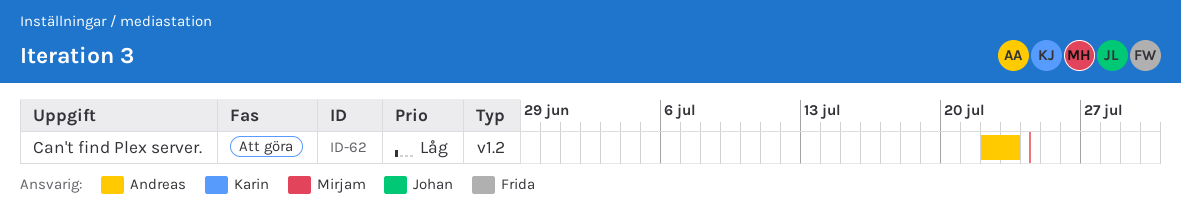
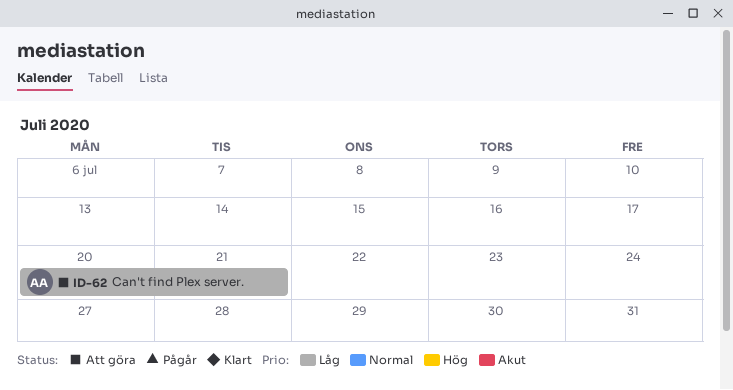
ID-62, start: Jul 22 -> Jul 20
ID-62, due: Jul 23 -> Jul 21

